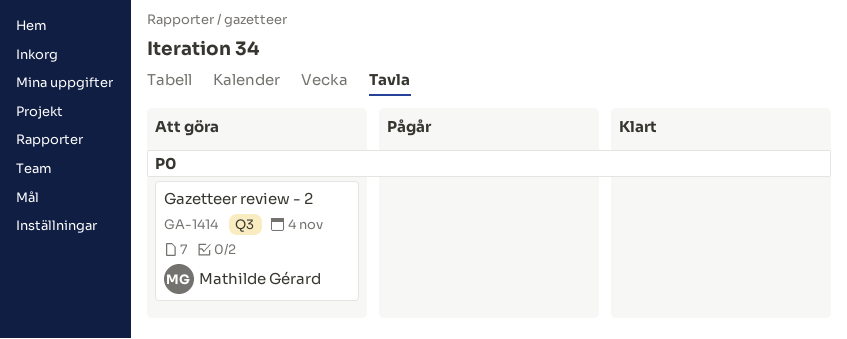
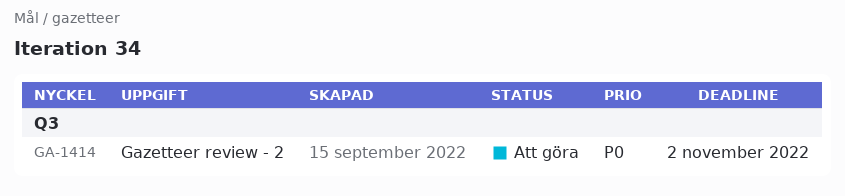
GA-1414, due: Nov 4 -> Nov 2

